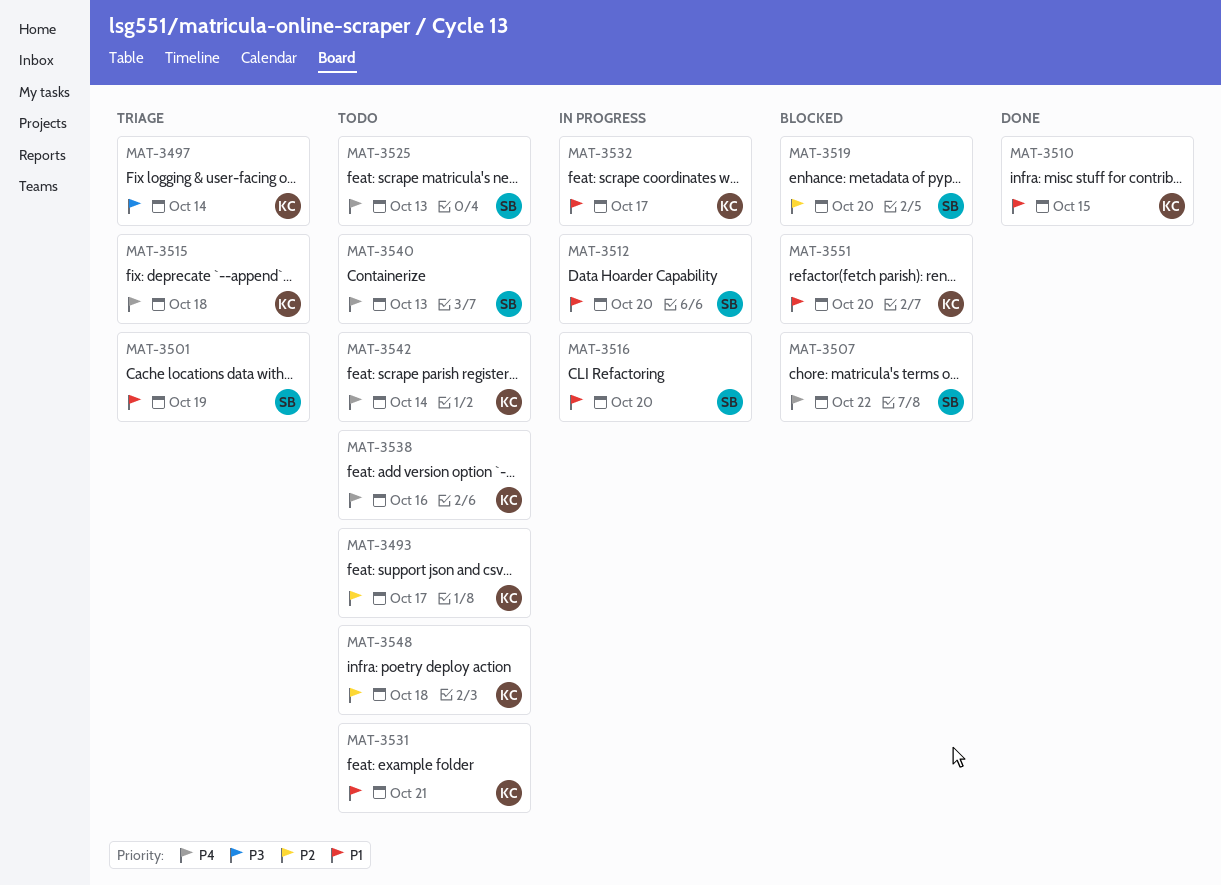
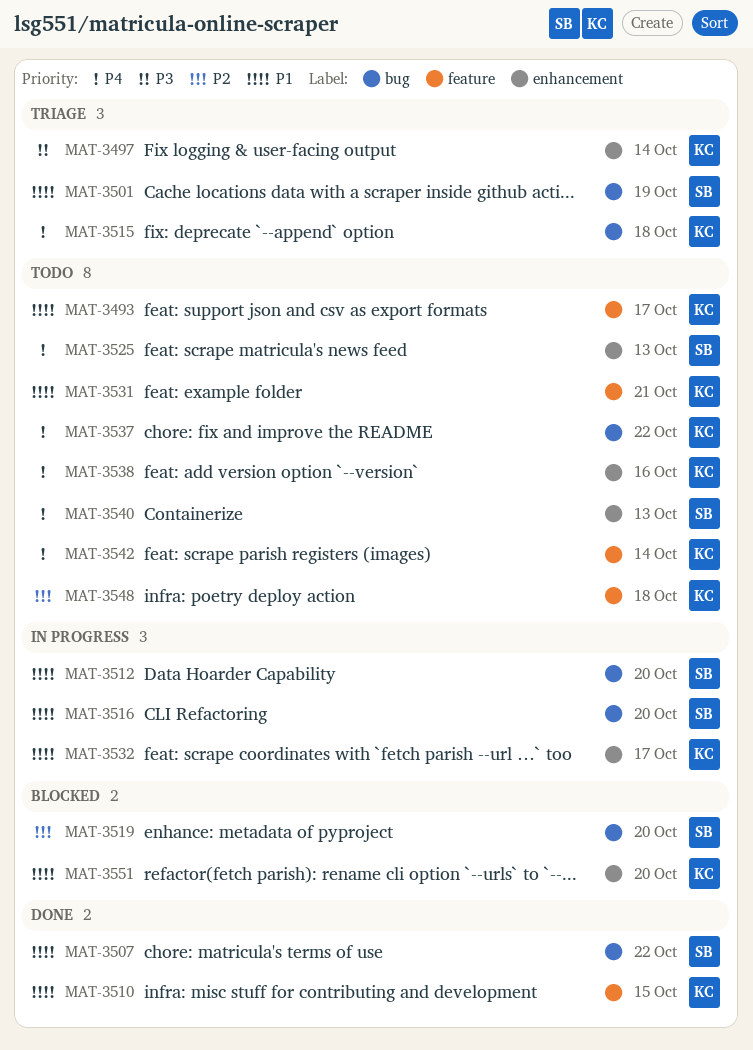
MAT-3493, priority: P2 -> P1
MAT-3507, status: Blocked -> Done
MAT-3507, priority: P4 -> P1
MAT-3537: none -> present

